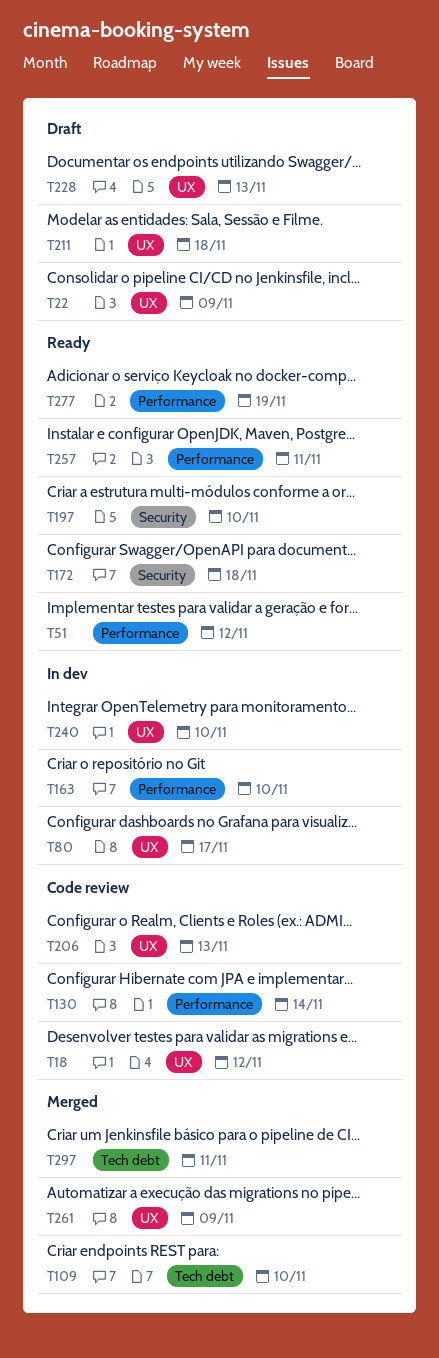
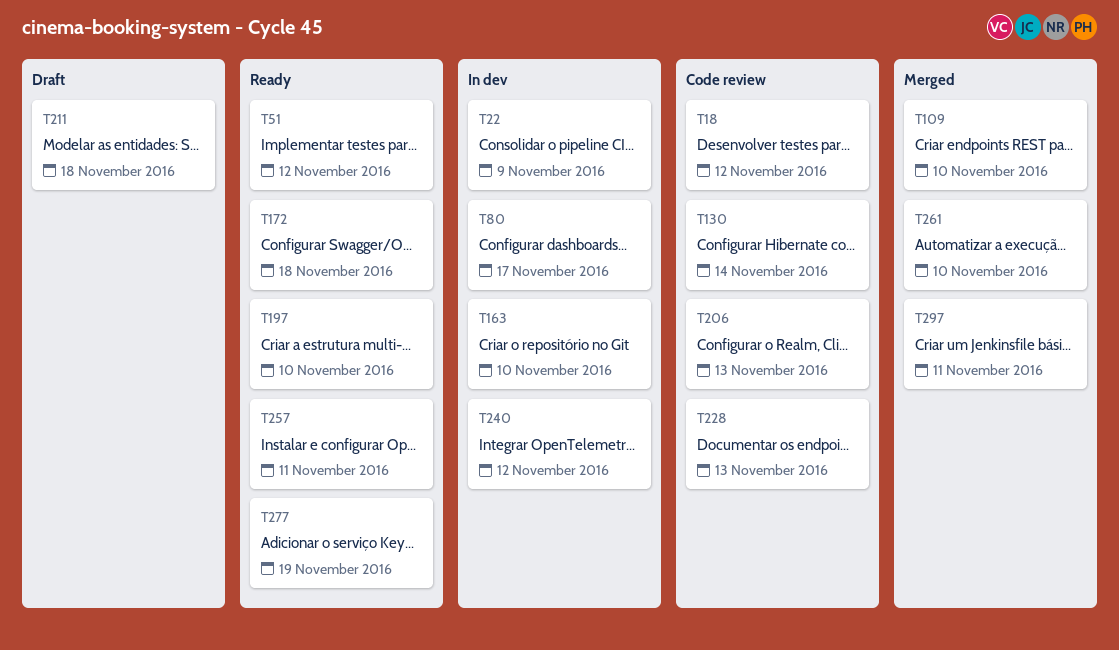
T22, status: Draft -> In dev
T228, status: Draft -> Code review
T240, due: Nov 10 -> Nov 12
T261, due: Nov 9 -> Nov 10

